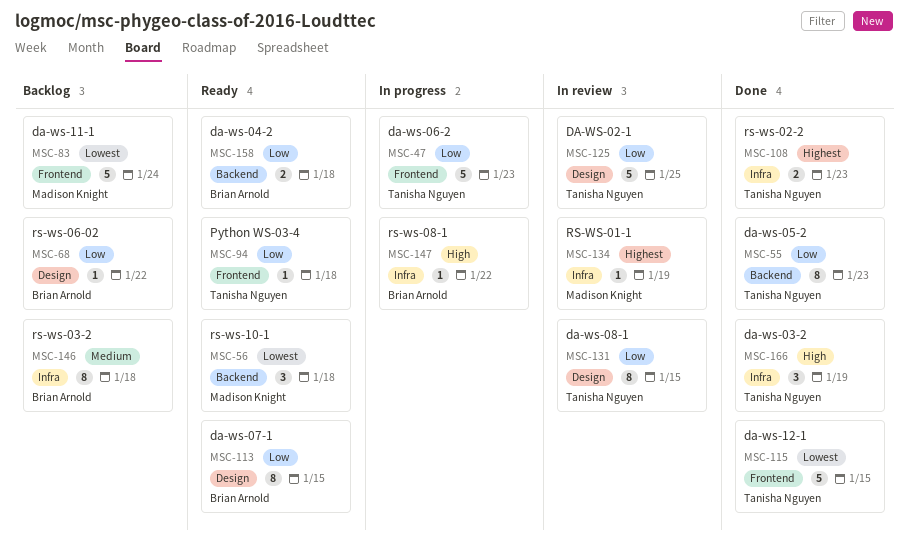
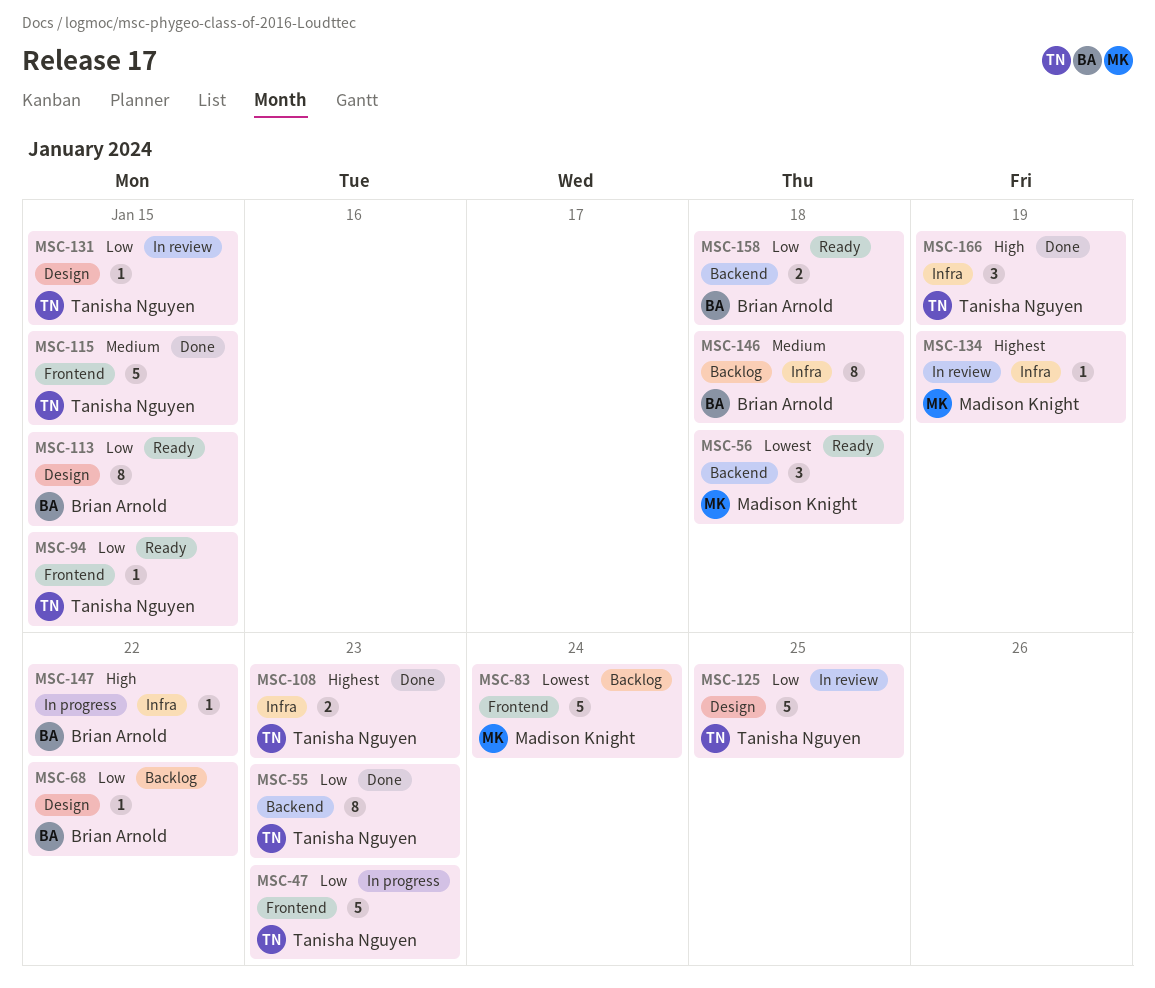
MSC-94, due: Jan 18 -> Jan 15
MSC-115, priority: Lowest -> Medium
MSC-131, estimate: 8 -> 1

